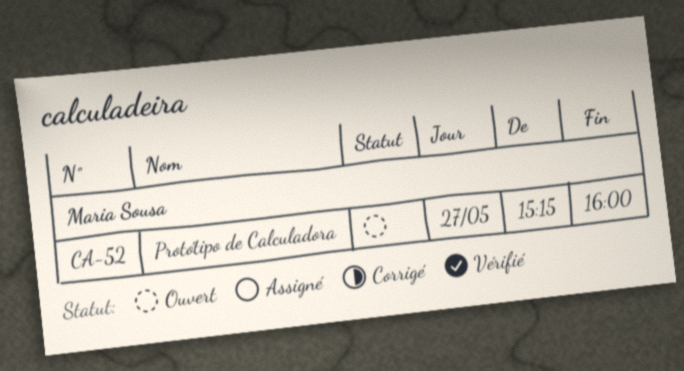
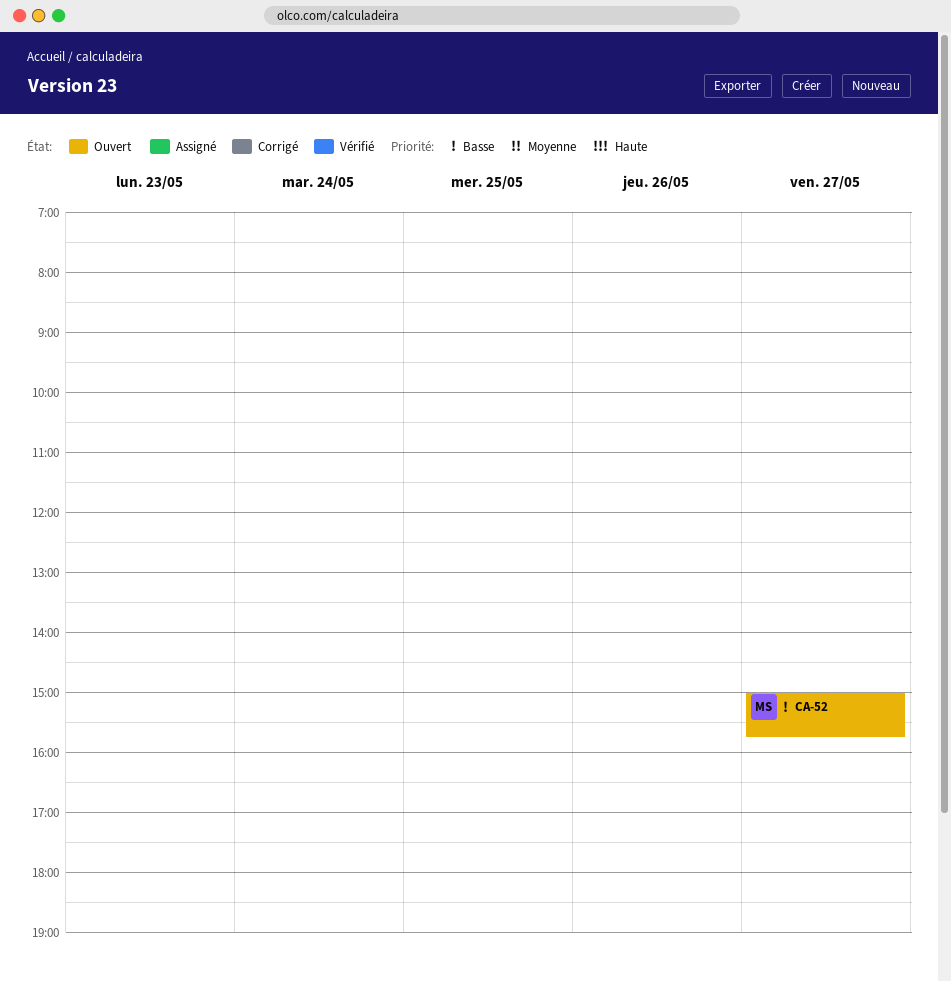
CA-52, begins: 15:15 -> 15:00
CA-52, ends: 16:00 -> 15:45

